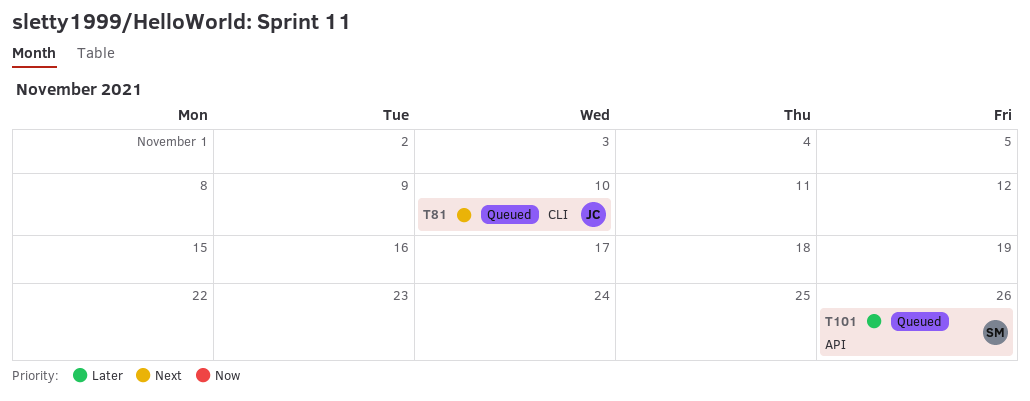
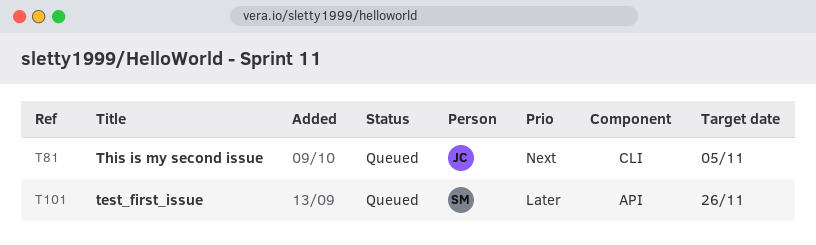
T81, due: Nov 10 -> Nov 5

